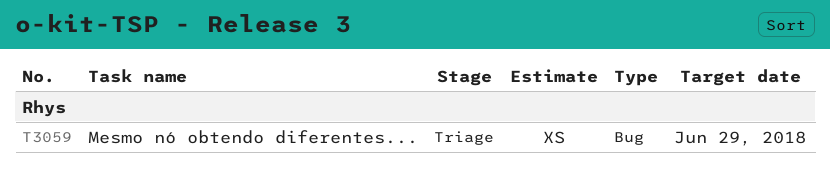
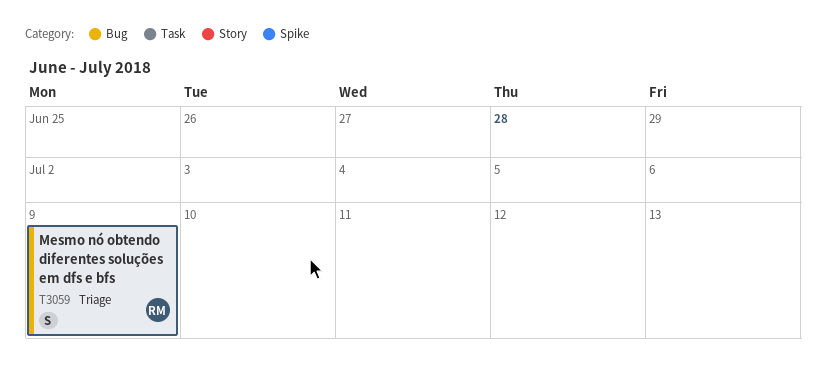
T3059, estimate: XS -> S
T3059, due: Jun 29 -> Jul 9

